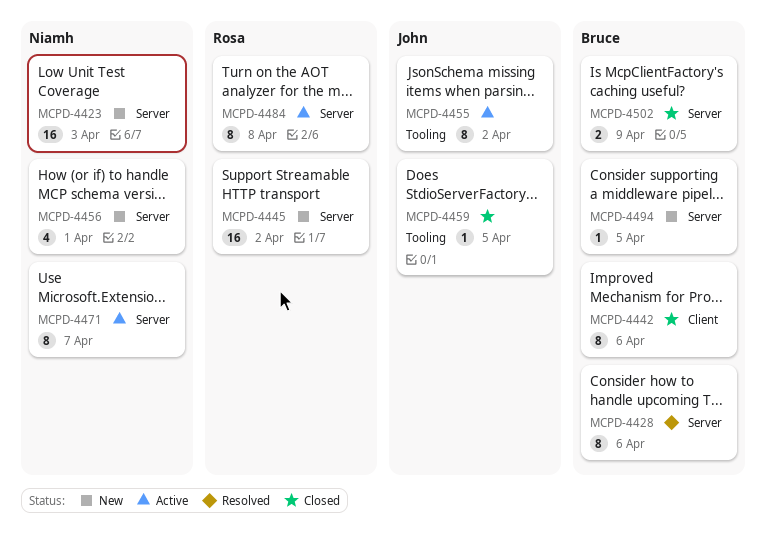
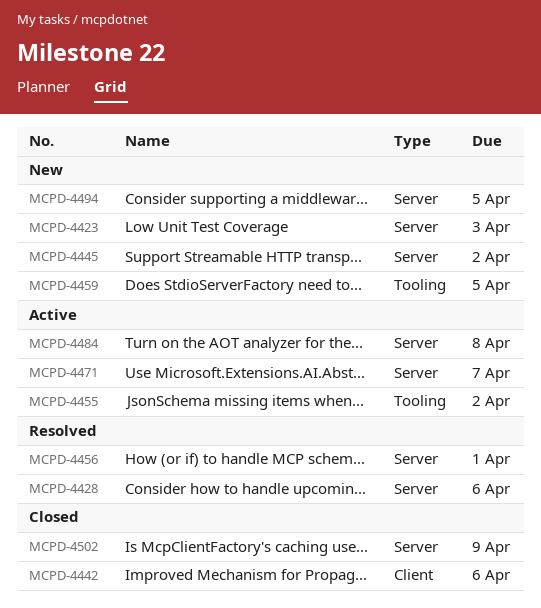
MCPD-4456, status: New -> Resolved
MCPD-4459, status: Closed -> New

